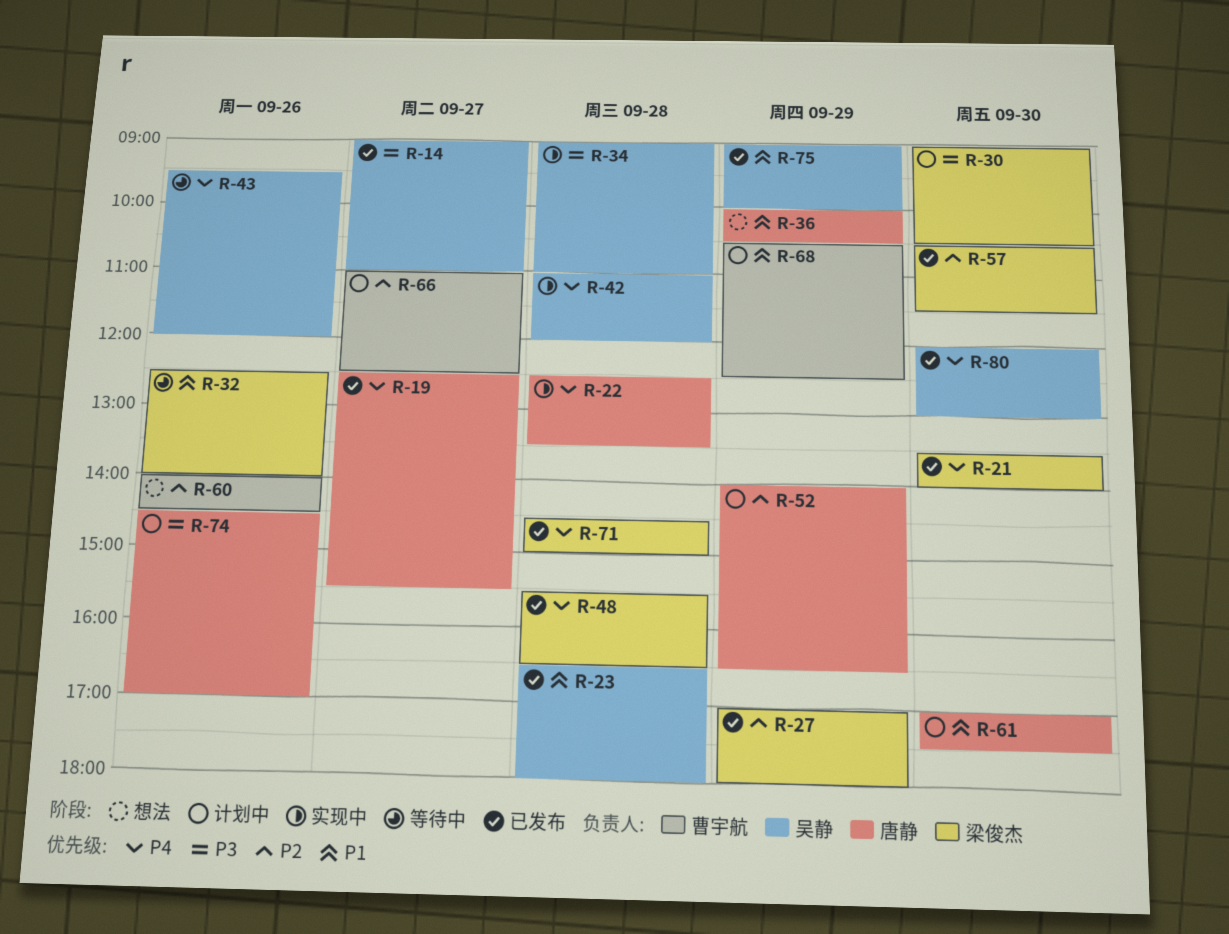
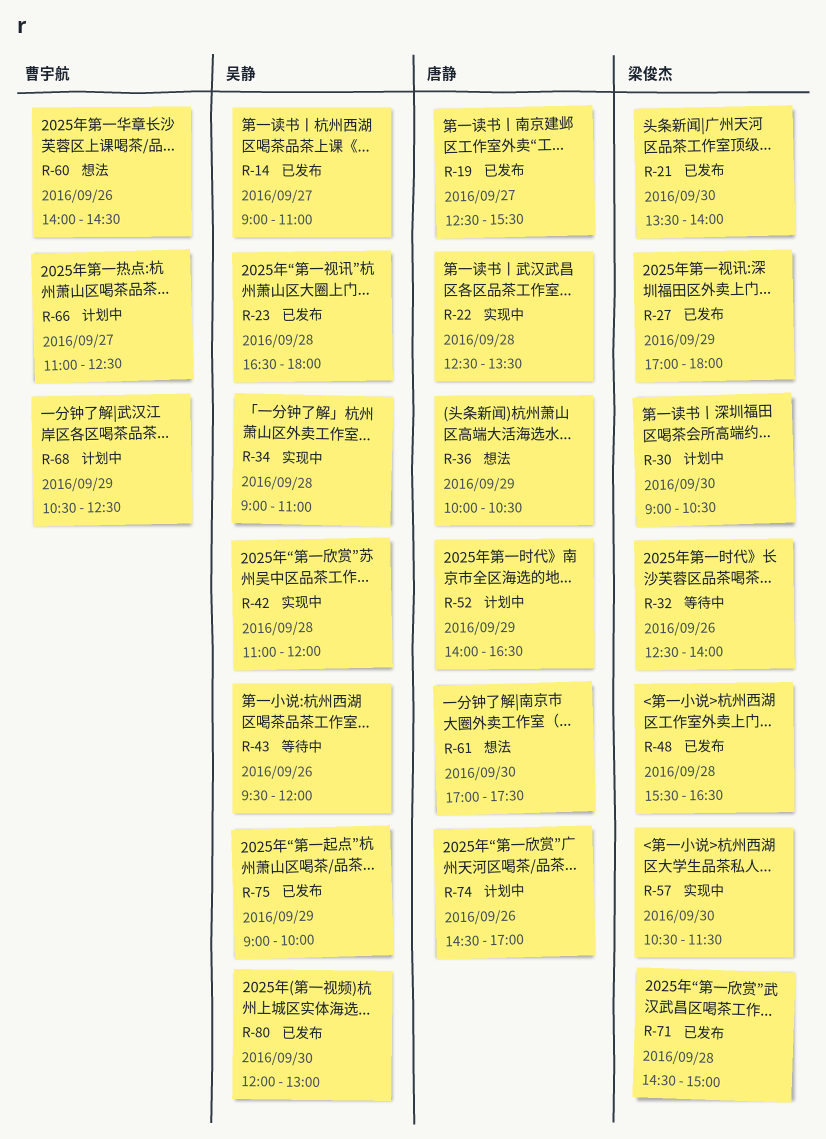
R-57, status: 已发布 -> 实现中
R-61, status: 计划中 -> 想法

